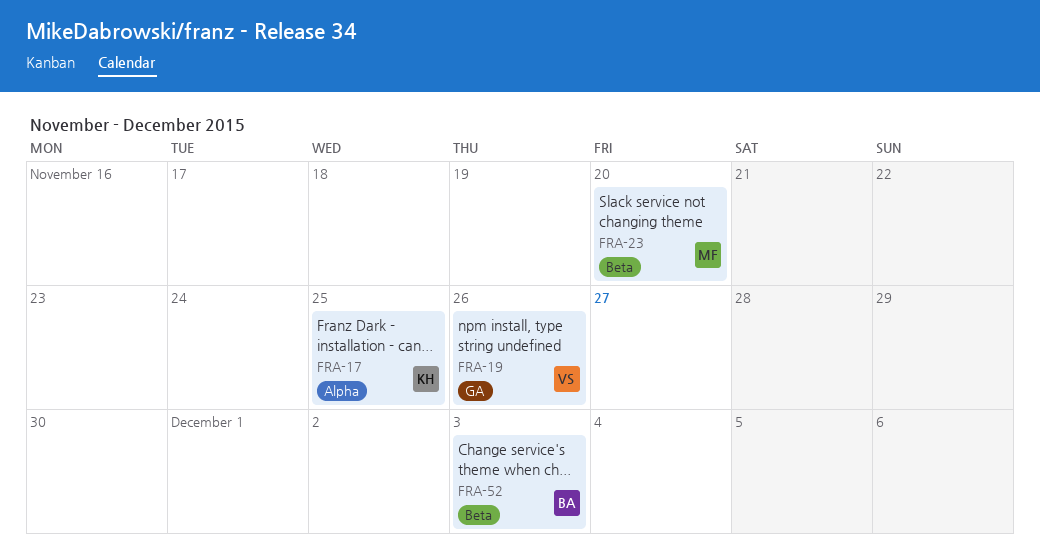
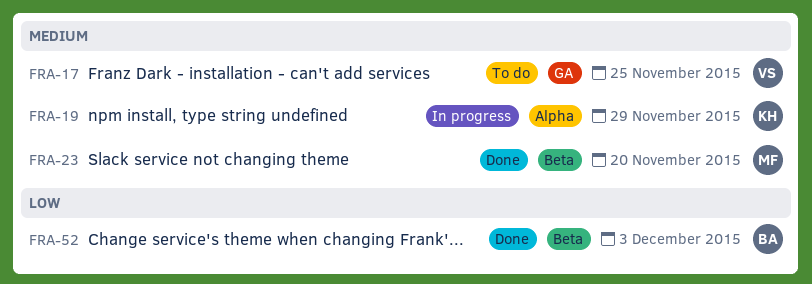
FRA-17, owner: KH -> VS
FRA-17, label: Alpha -> GA
FRA-19, owner: VS -> KH
FRA-19, label: GA -> Alpha
FRA-19, due: Nov 26 -> Nov 29

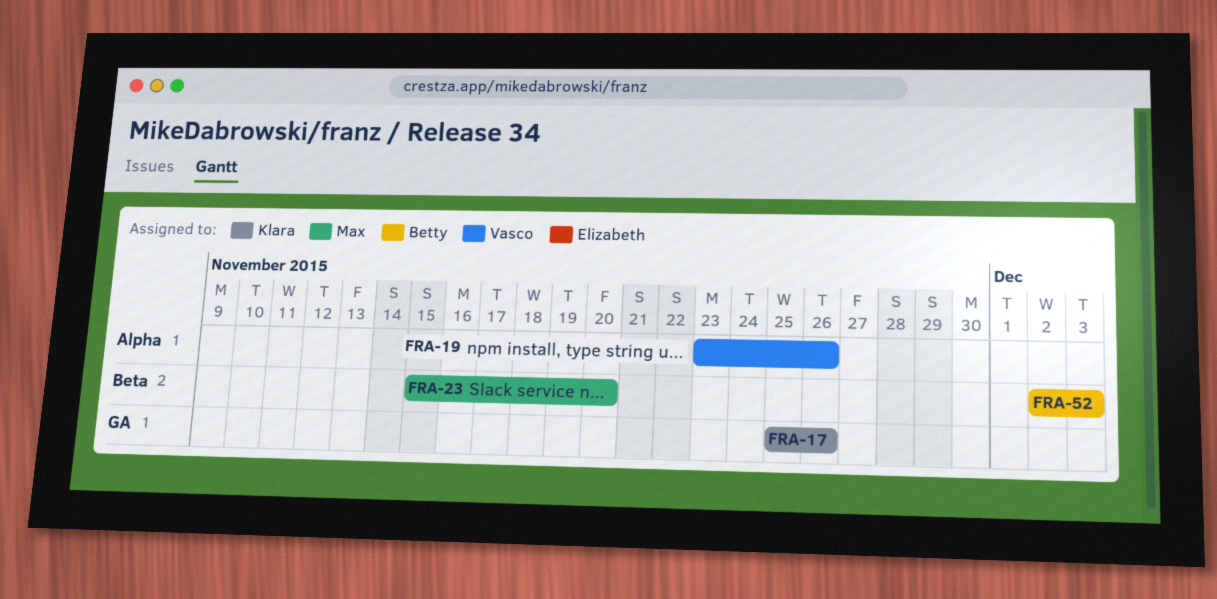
FRA-17, owner: Vasco -> Klara
FRA-17, due: Nov 25 -> Nov 26
FRA-19, owner: Klara -> Vasco
FRA-19, due: Nov 29 -> Nov 26

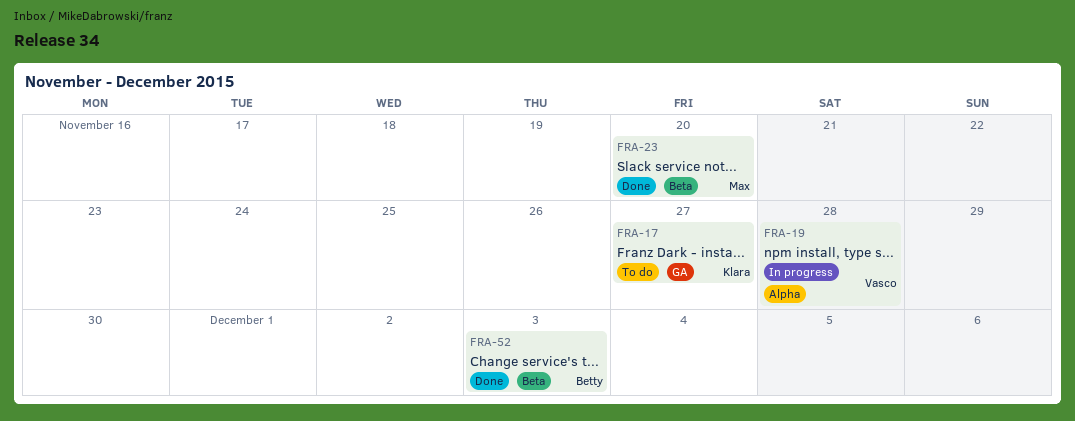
FRA-17, due: Nov 26 -> Nov 27
FRA-19, due: Nov 26 -> Nov 28

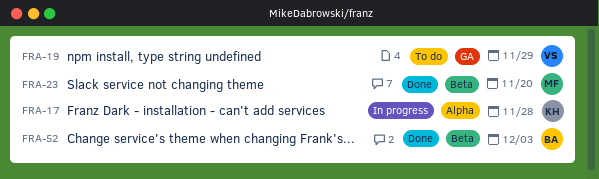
FRA-17, status: To do -> In progress
FRA-17, label: GA -> Alpha
FRA-17, due: Nov 27 -> Nov 28
FRA-19, status: In progress -> To do
FRA-19, label: Alpha -> GA
FRA-19, due: Nov 28 -> Nov 29

